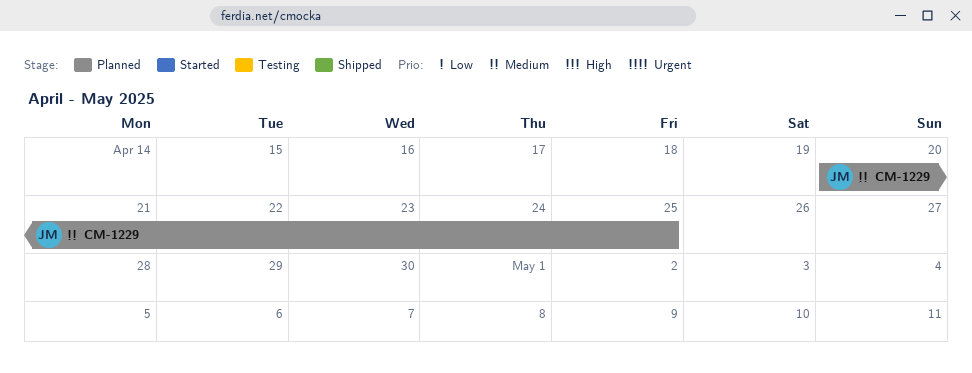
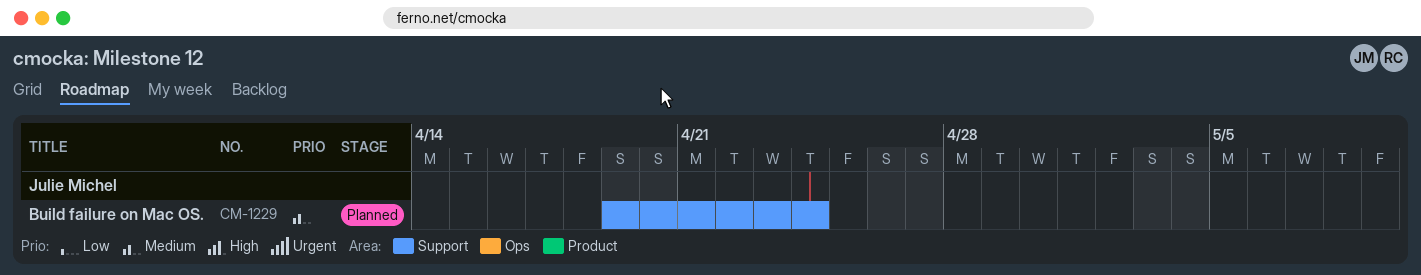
CM-1229, start: Apr 20 -> Apr 19
CM-1229, due: Apr 25 -> Apr 24

